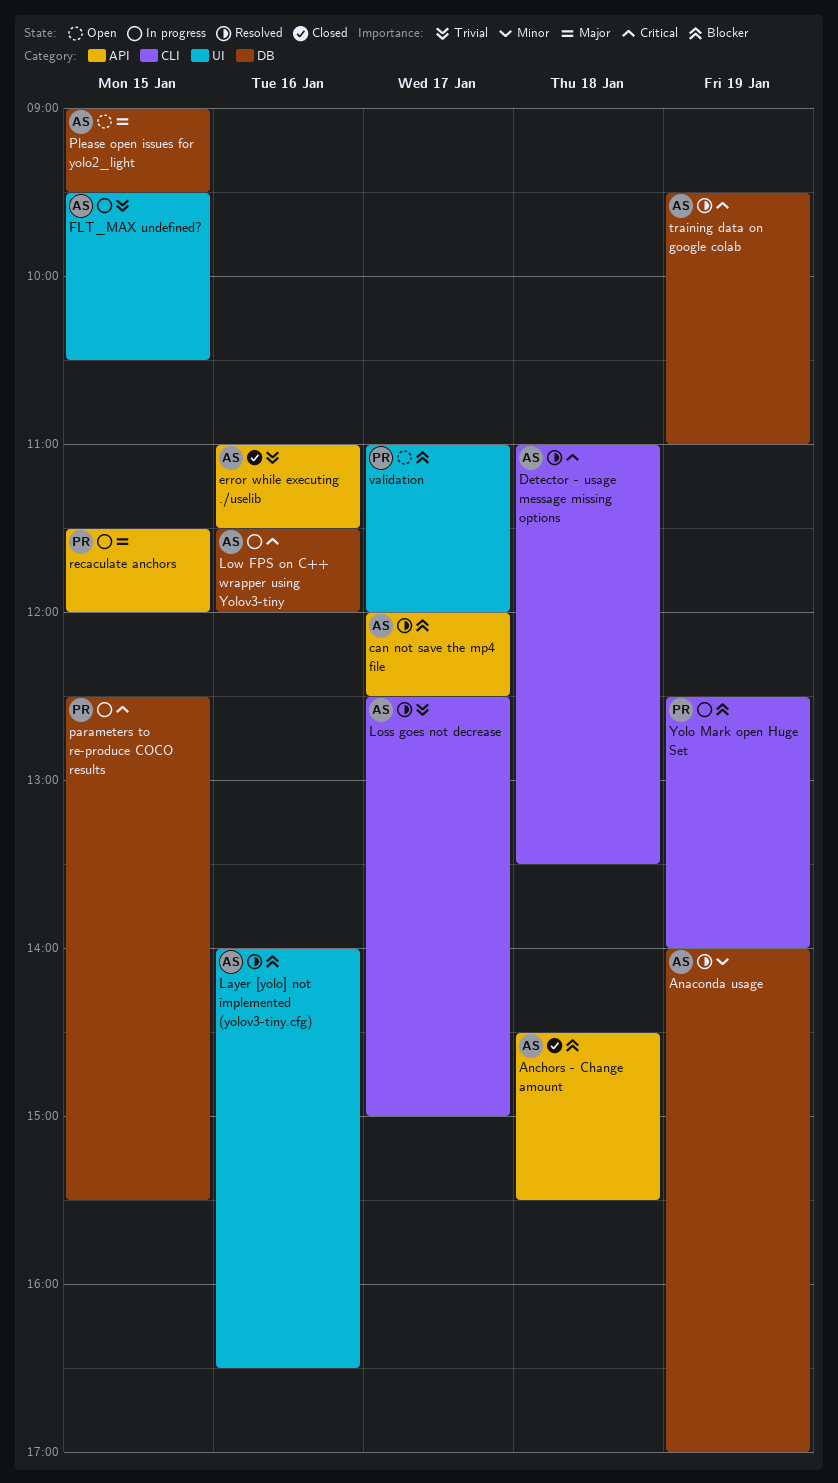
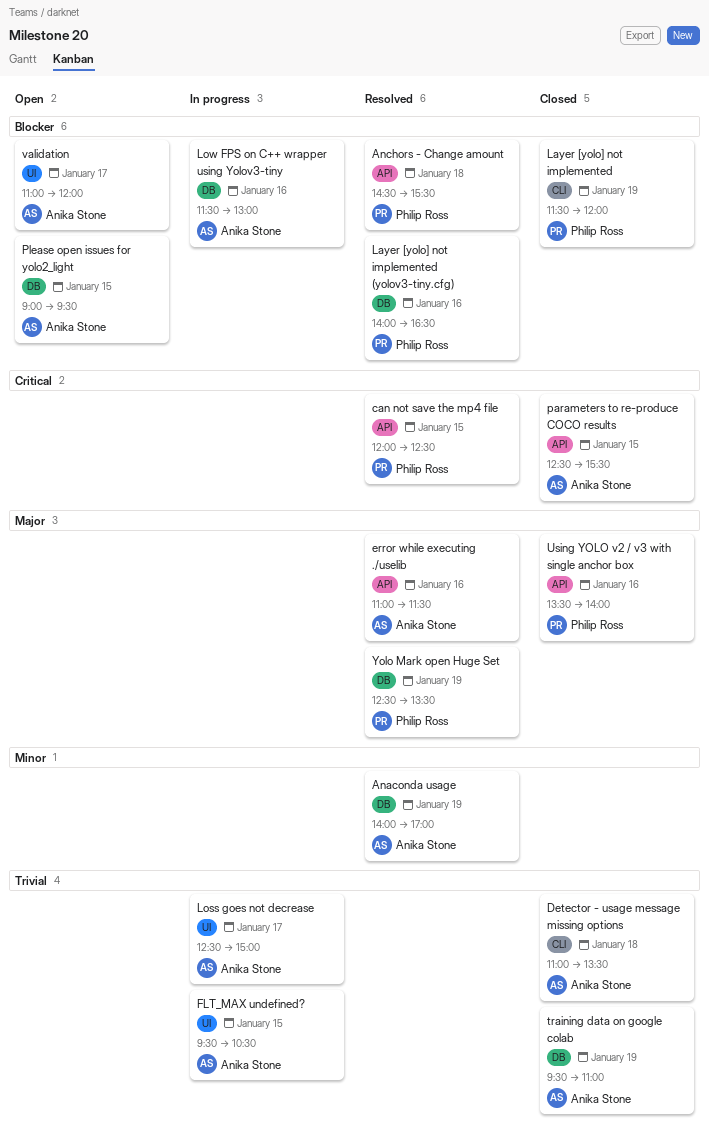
Anchors - Change amount, status: Closed -> Resolved
Anchors - Change amount, owner: Anika Stone -> Philip Ross
can not save the mp4 file, owner: Anika Stone -> Philip Ross
can not save the mp4 file, priority: Blocker -> Critical
can not save the mp4 file, day: Jan 17 -> Jan 15
Detector - usage message missing options, status: Resolved -> Closed
Detector - usage message missing options, priority: Critical -> Trivial
error while executing ./uselib, status: Closed -> Resolved
error while executing ./uselib, priority: Trivial -> Major
Layer [yolo] not implemented: none -> present
Layer [yolo] not implemented (yolov3-tiny.cfg), owner: Anika Stone -> Philip Ross
Layer [yolo] not implemented (yolov3-tiny.cfg), label: UI -> DB
Loss goes not decrease, status: Resolved -> In progress
Loss goes not decrease, label: CLI -> UI
Low FPS on C++ wrapper using Yolov3-tiny, priority: Critical -> Blocker
Low FPS on C++ wrapper using Yolov3-tiny, ends: 12:00 -> 13:00
parameters to re-produce COCO results, status: In progress -> Closed
parameters to re-produce COCO results, owner: Philip Ross -> Anika Stone
parameters to re-produce COCO results, label: DB -> API
Please open issues for yolo2_light, priority: Major -> Blocker
recaculate anchors: present -> none
training data on google colab, status: Resolved -> Closed
training data on google colab, priority: Critical -> Trivial
Using YOLO v2 / v3 with single anchor box: none -> present
validation, owner: Philip Ross -> Anika Stone
Yolo Mark open Huge Set, status: In progress -> Resolved
Yolo Mark open Huge Set, priority: Blocker -> Major
Yolo Mark open Huge Set, label: CLI -> DB
Yolo Mark open Huge Set, ends: 14:00 -> 13:30

